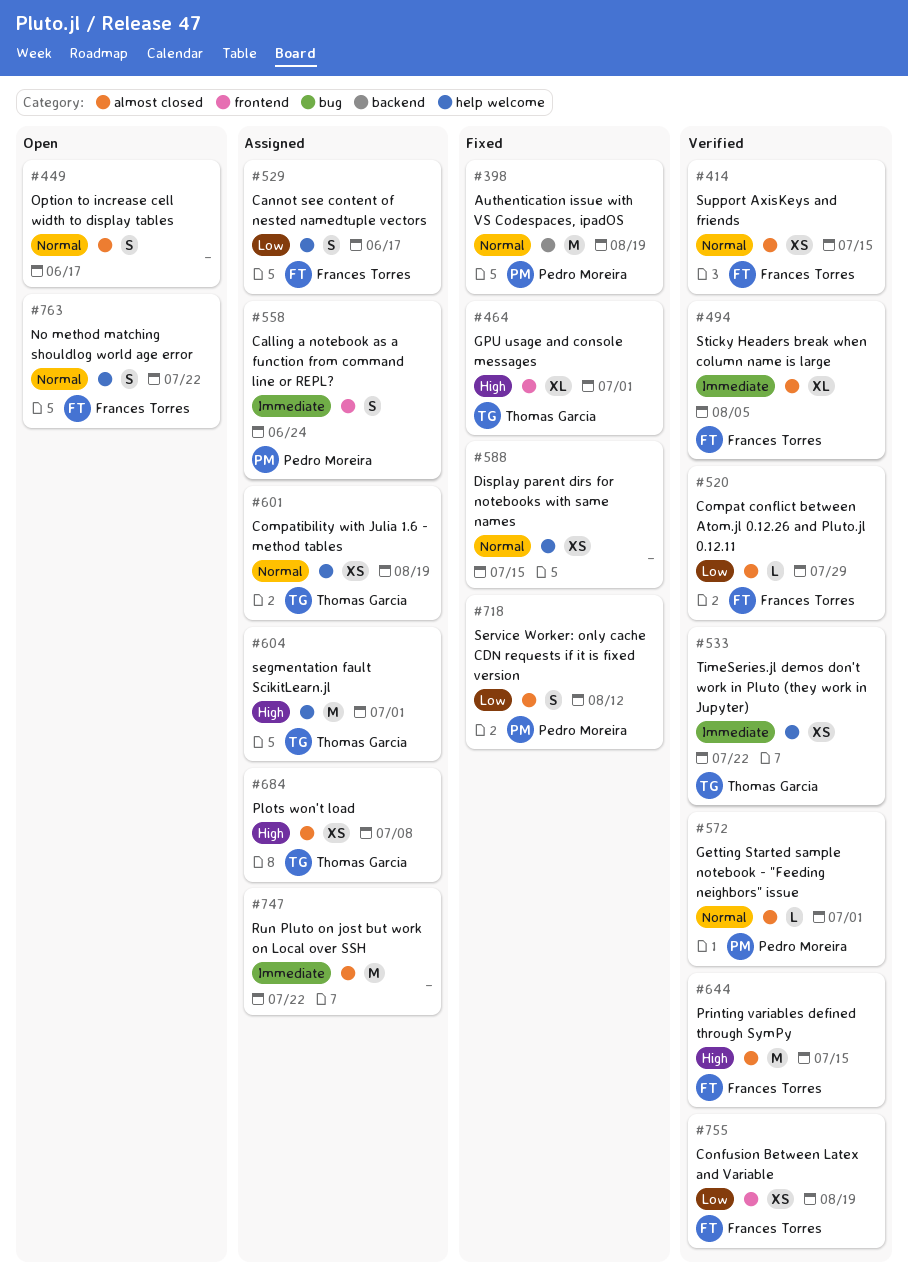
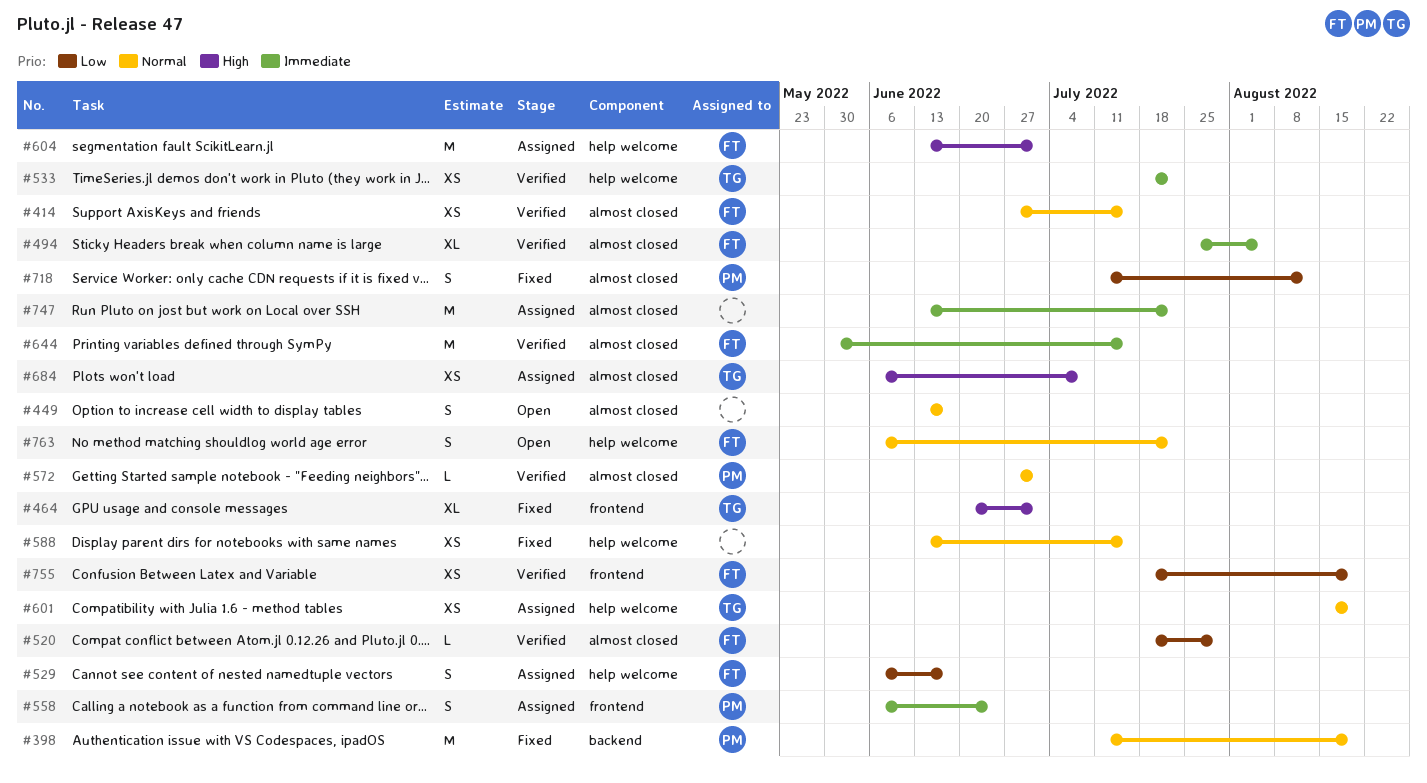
#604, owner: Thomas Garcia -> Frances Torres
#644, priority: High -> Immediate

